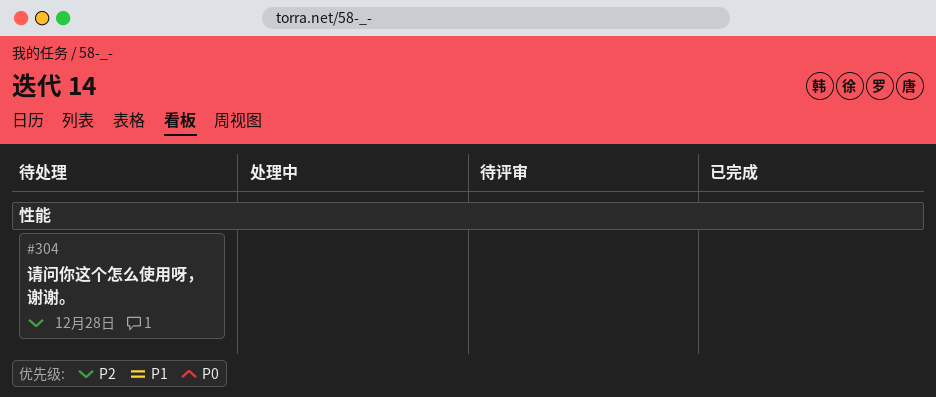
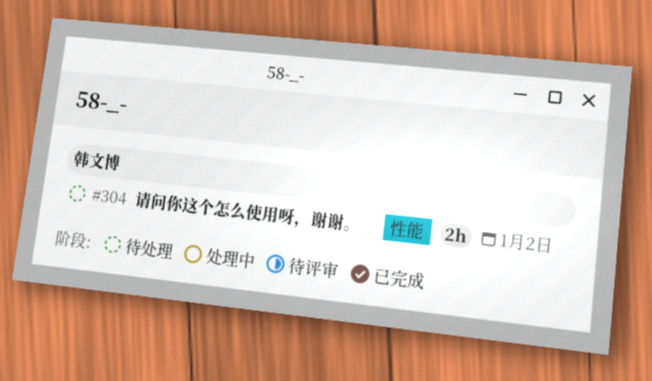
#304, due: Dec 28 -> Jan 2

